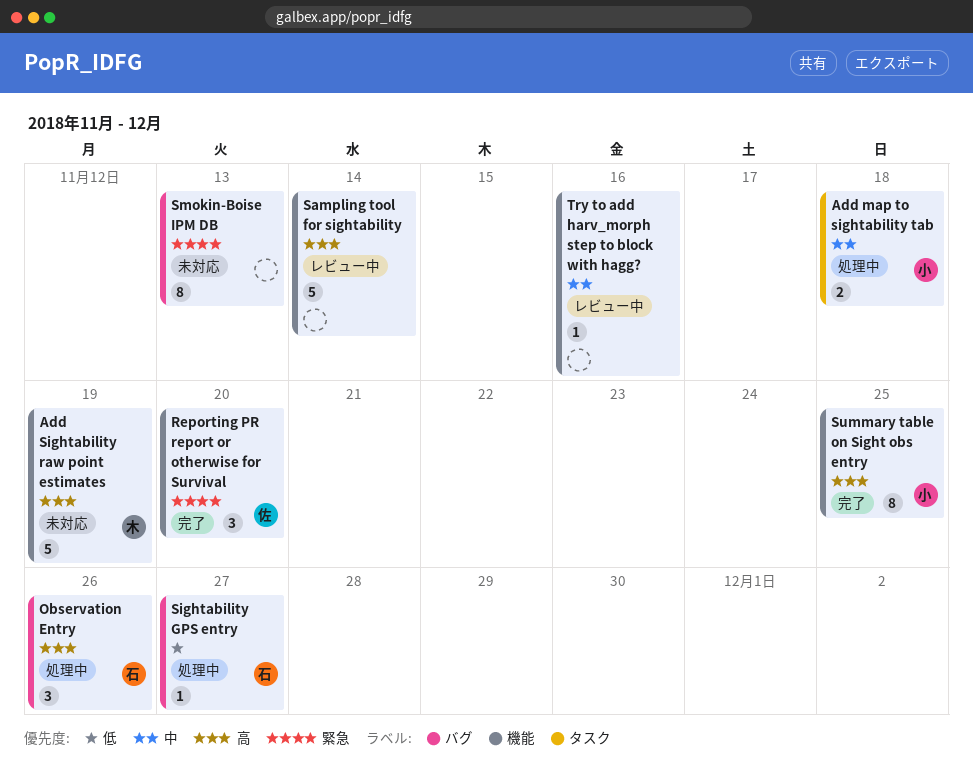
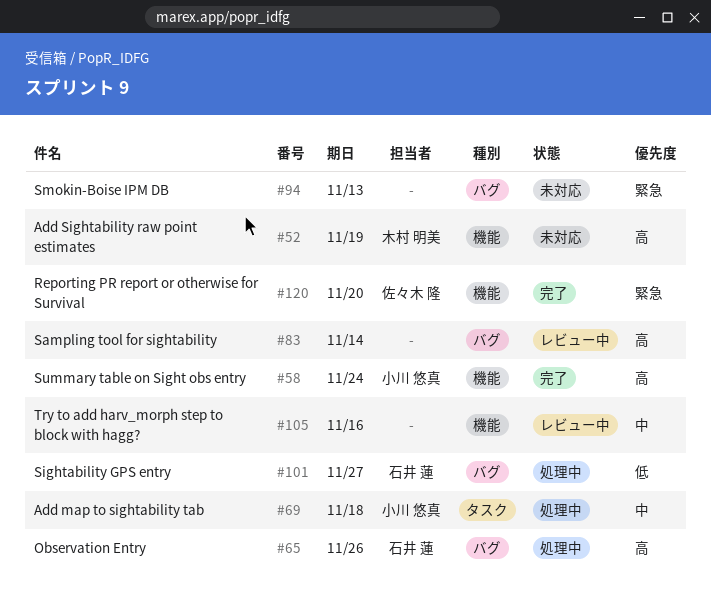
Sampling tool for sightability, label: 機能 -> バグ
Summary table on Sight obs entry, due: Nov 25 -> Nov 24

